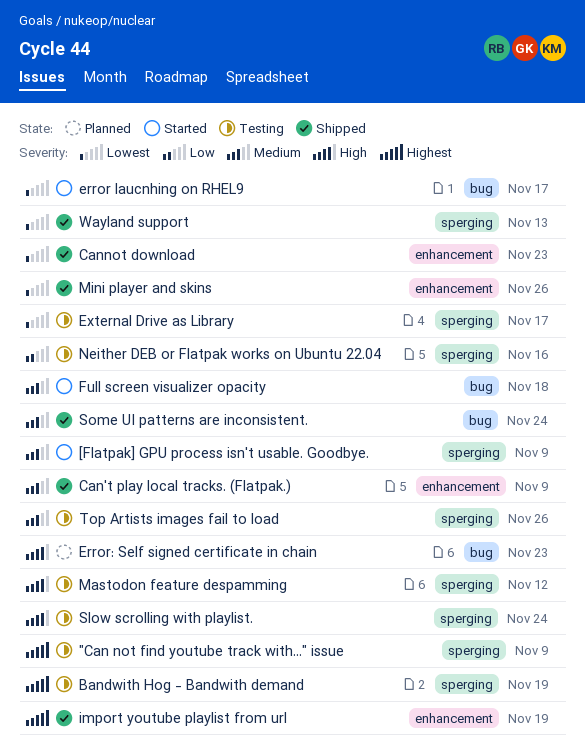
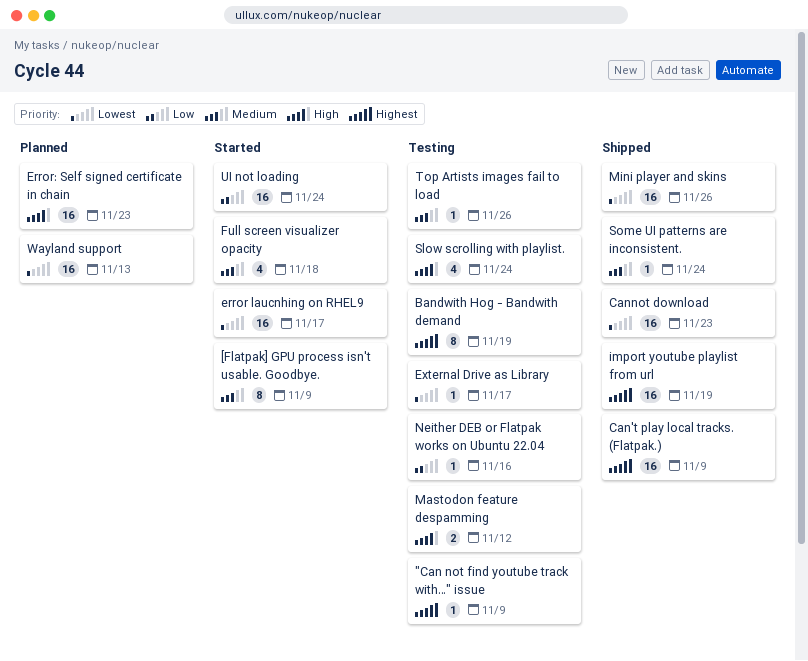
Can't play local tracks. (Flatpak.), priority: Medium -> Highest
UI not loading: none -> present
Wayland support, status: Shipped -> Planned

